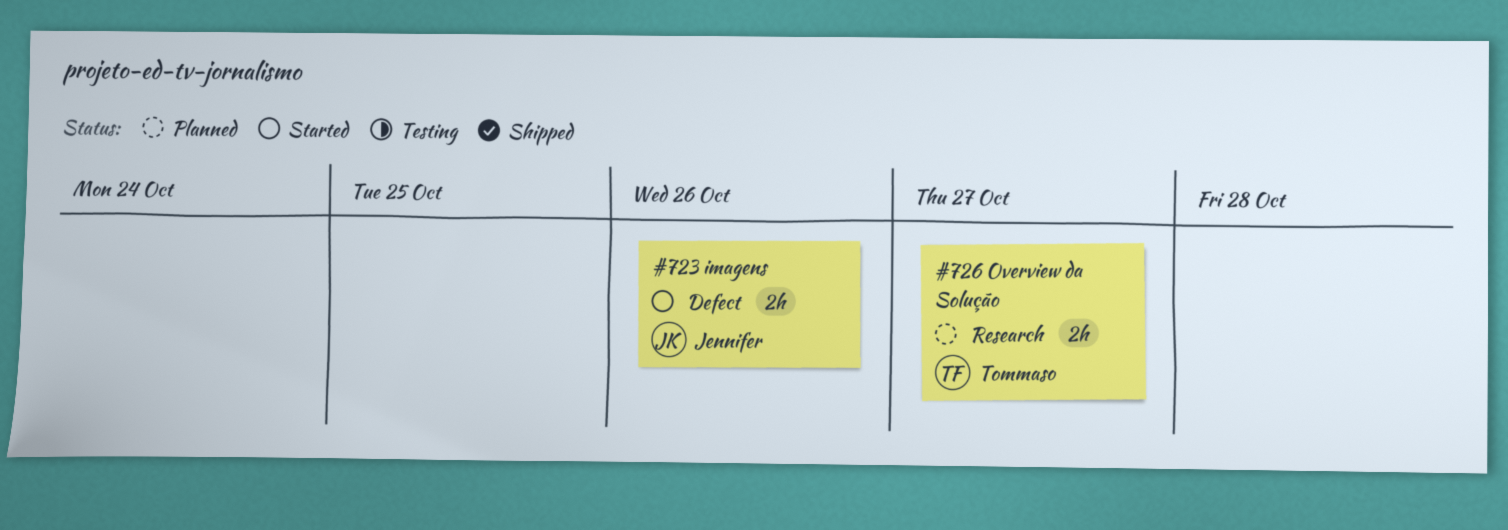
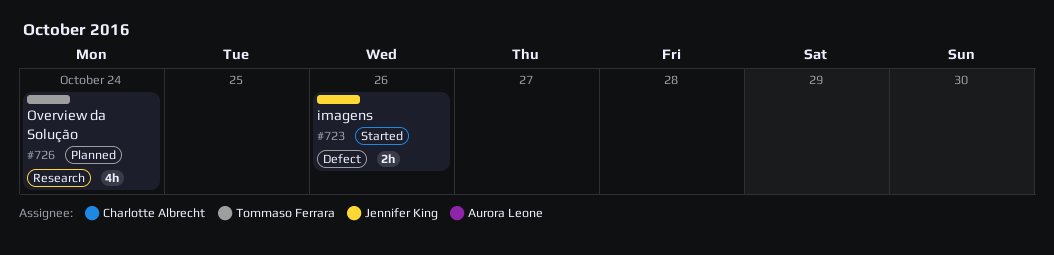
#726, estimate: 2h -> 4h
#726, due: Oct 27 -> Oct 24

